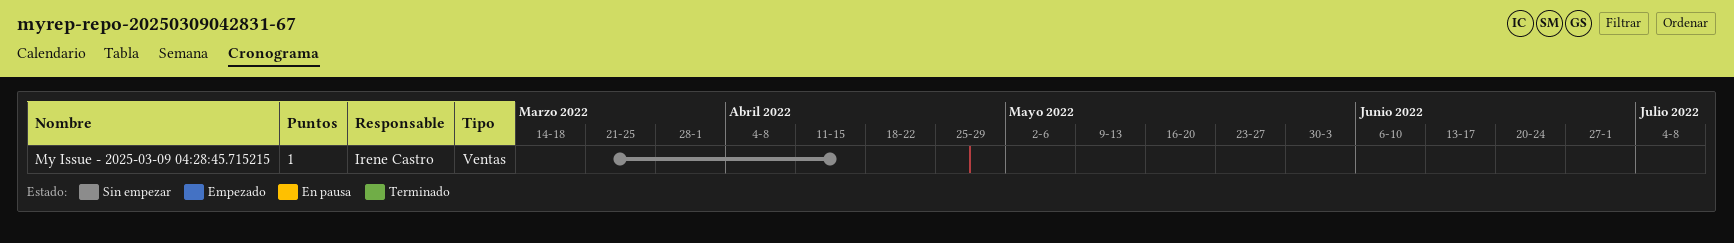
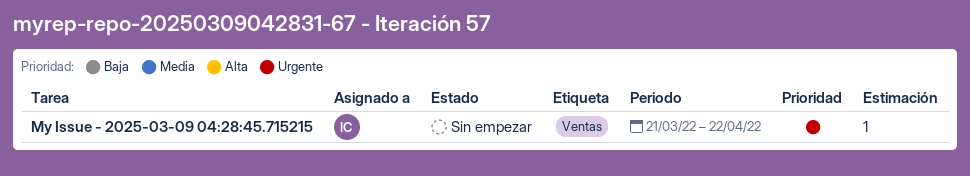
My Issue - 2025-03-09 04:28:45.715215, due: Apr 15 -> Apr 22

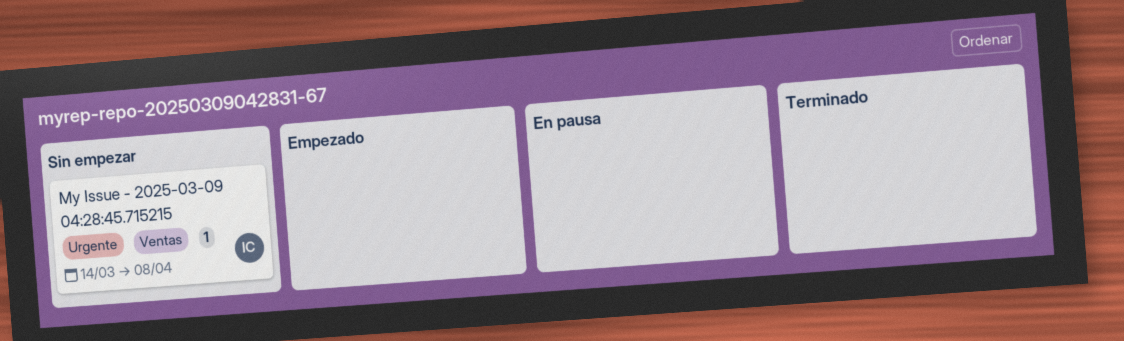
My Issue - 2025-03-09 04:28:45.715215, start: Mar 21 -> Mar 14
My Issue - 2025-03-09 04:28:45.715215, due: Apr 22 -> Apr 8

